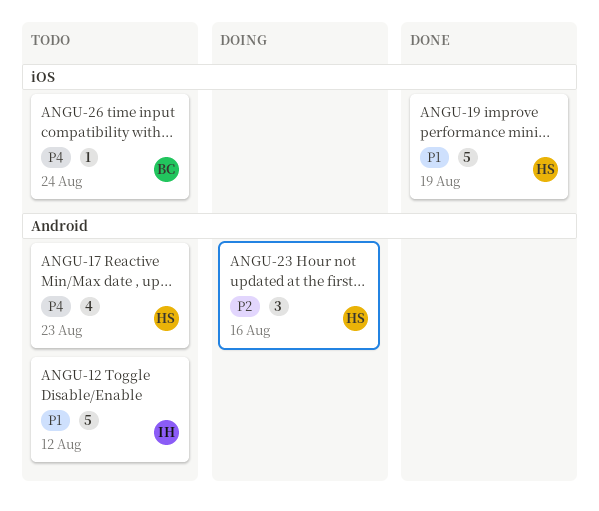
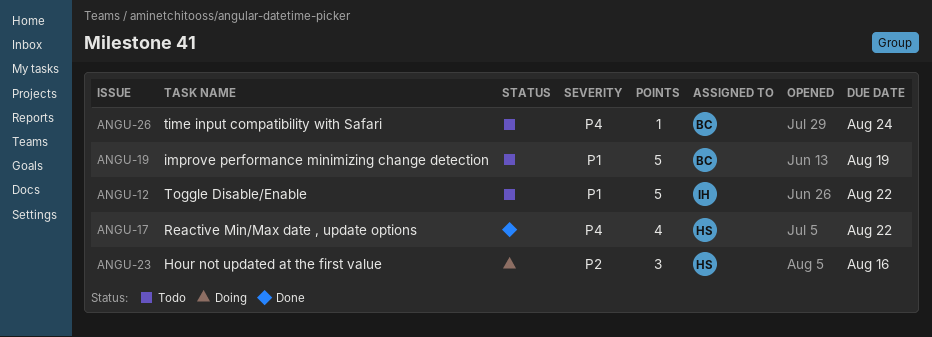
ANGU-12, due: Aug 12 -> Aug 22
ANGU-17, status: Todo -> Done
ANGU-17, due: Aug 23 -> Aug 22
ANGU-19, status: Done -> Todo
ANGU-19, owner: HS -> BC

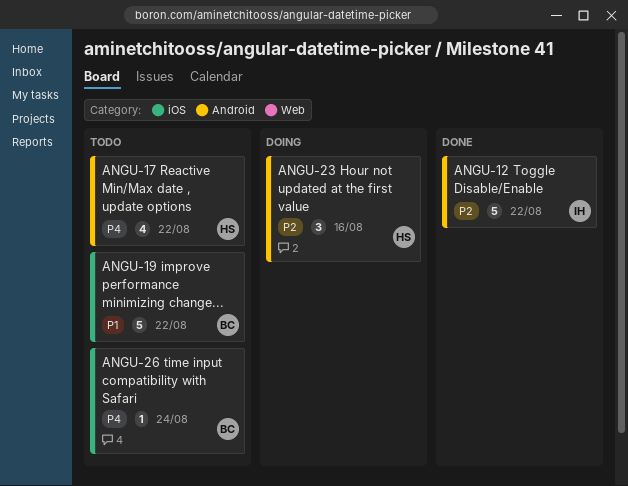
ANGU-12, status: Todo -> Done
ANGU-12, priority: P1 -> P2
ANGU-17, status: Done -> Todo
ANGU-19, due: Aug 19 -> Aug 22

